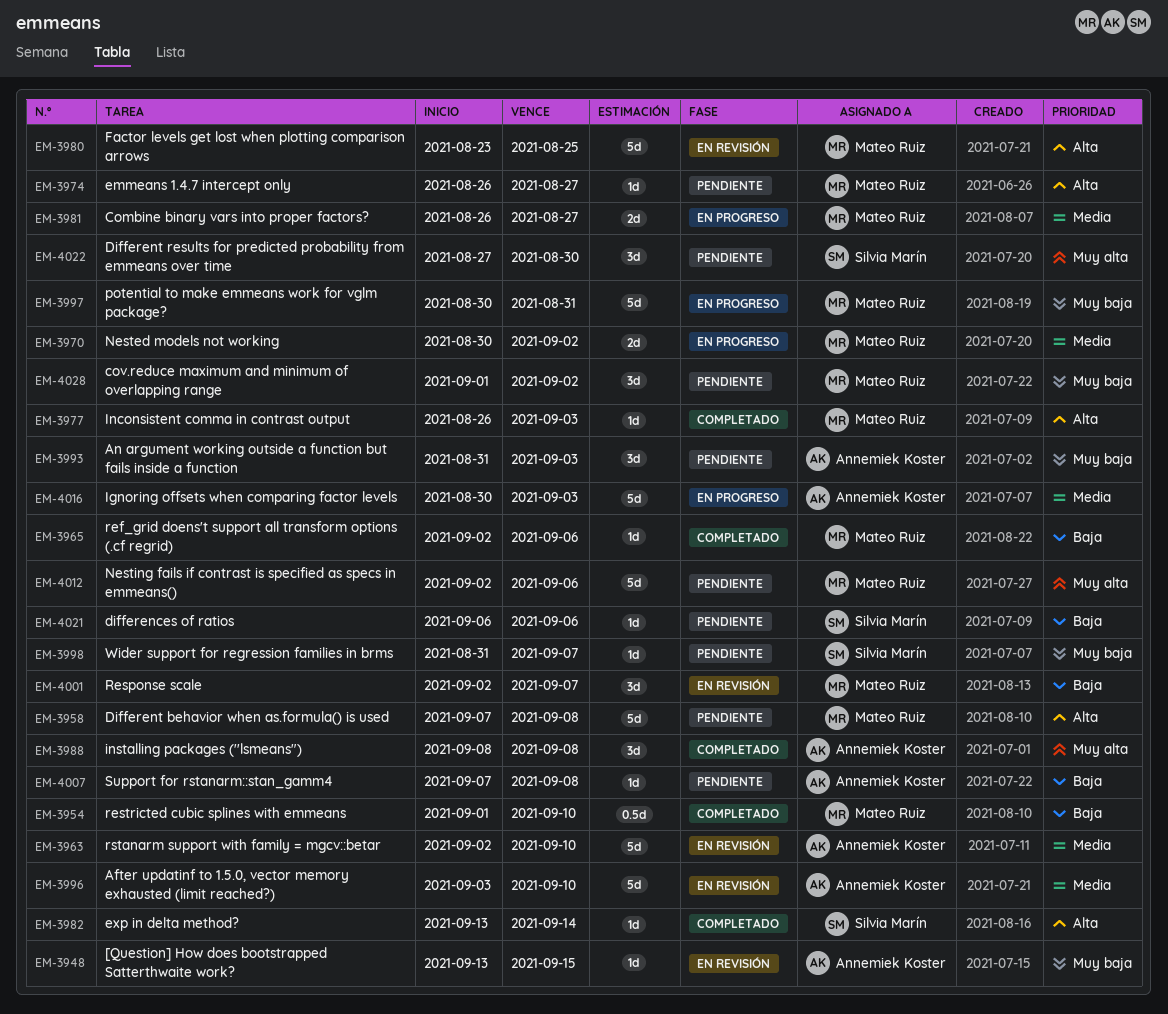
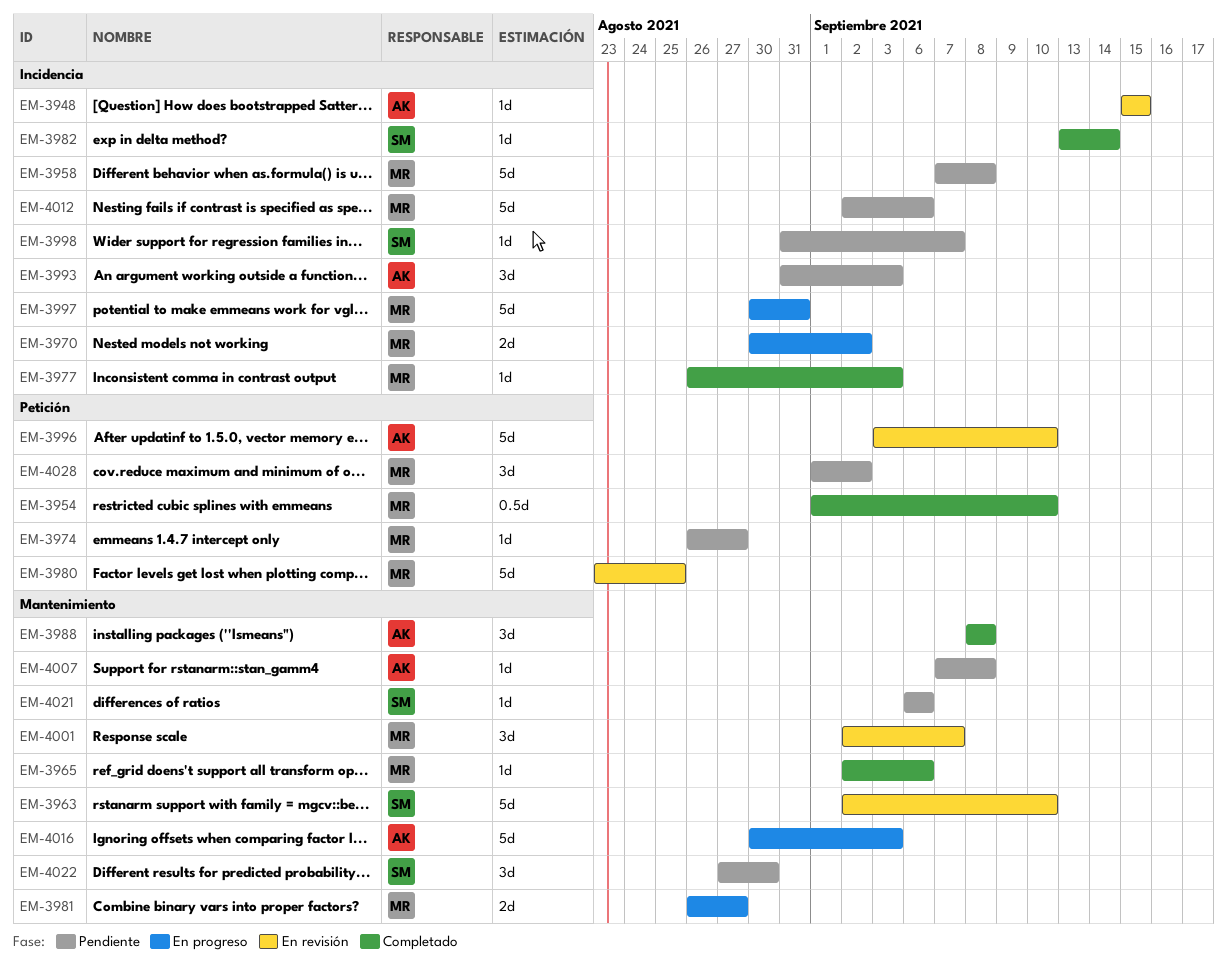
EM-3948, start: Sep 13 -> Sep 15
EM-3963, owner: Annemiek Koster -> Silvia Marín

